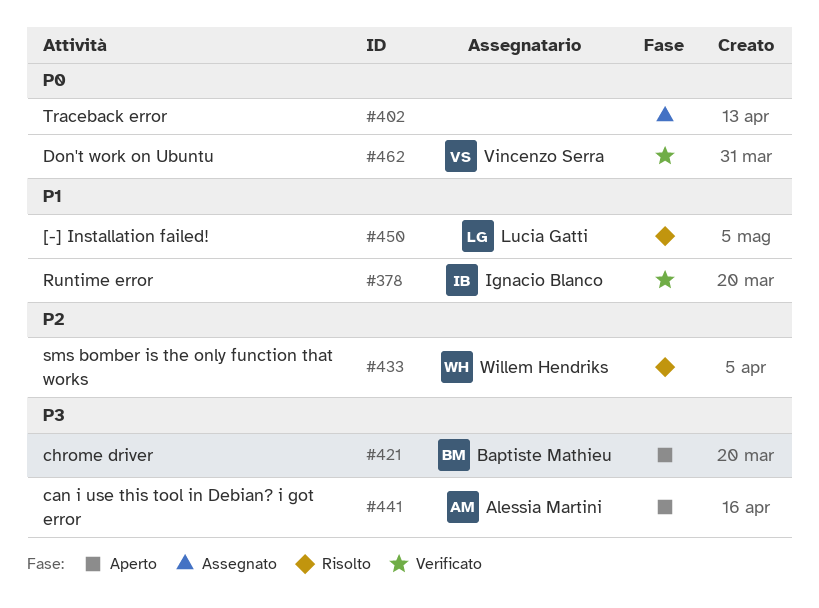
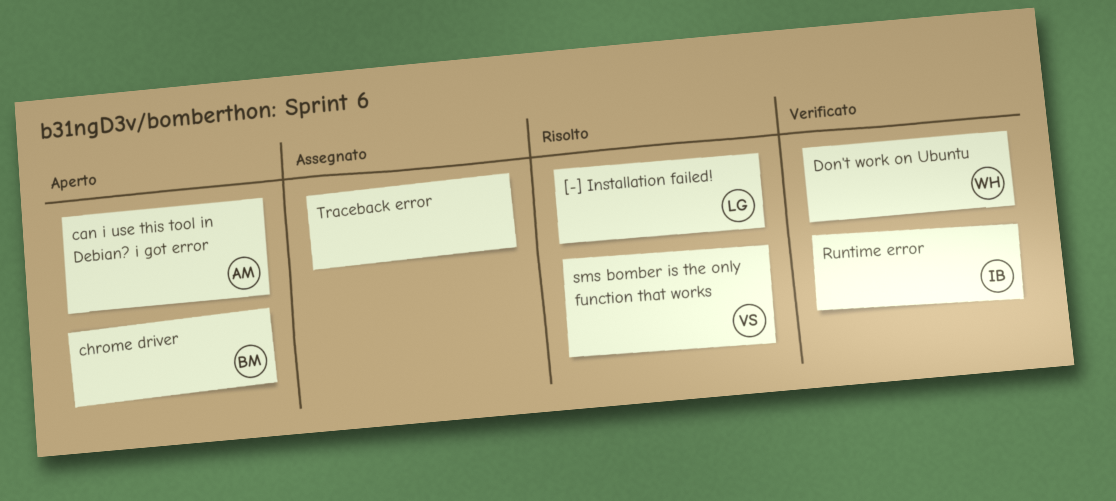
Don't work on Ubuntu, owner: Vincenzo Serra -> Willem Hendriks
sms bomber is the only function that works, owner: Willem Hendriks -> Vincenzo Serra

